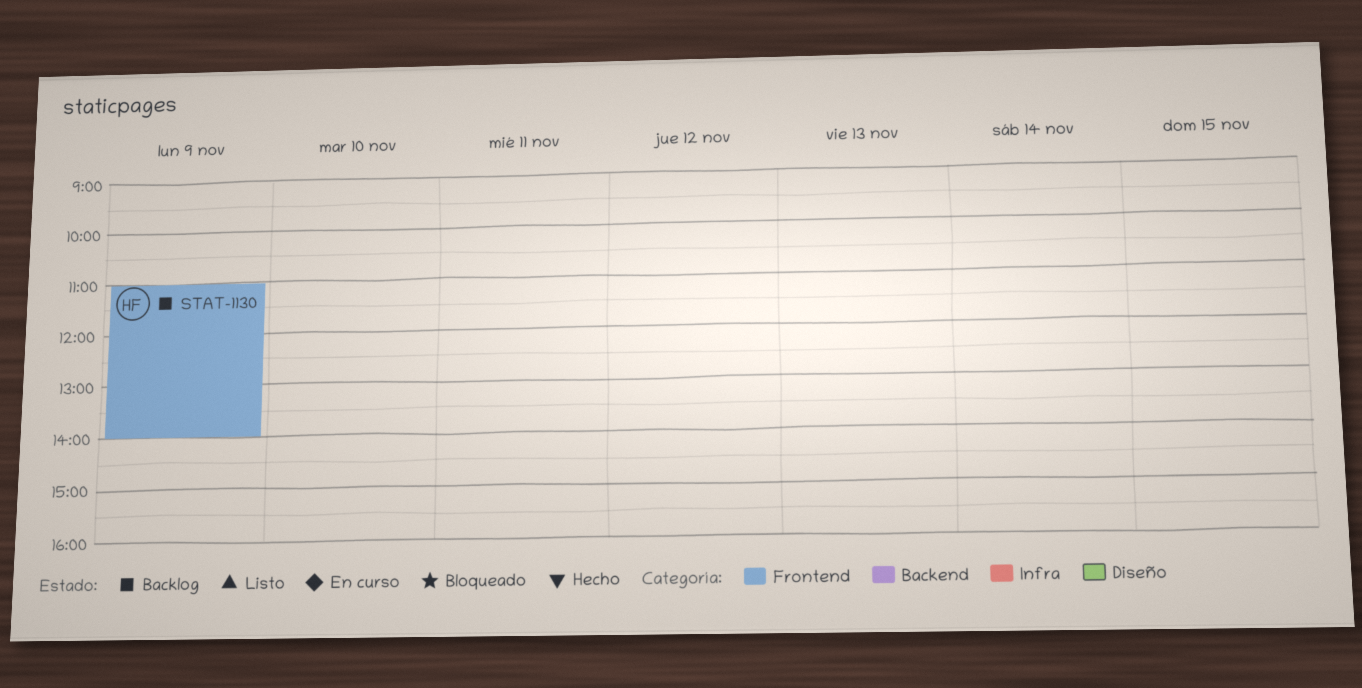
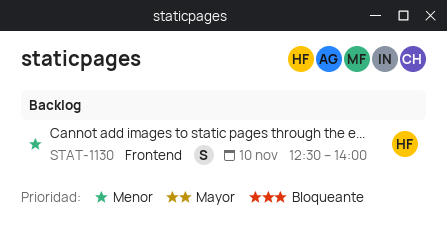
STAT-1130, day: Nov 9 -> Nov 10
STAT-1130, begins: 11:00 -> 12:30

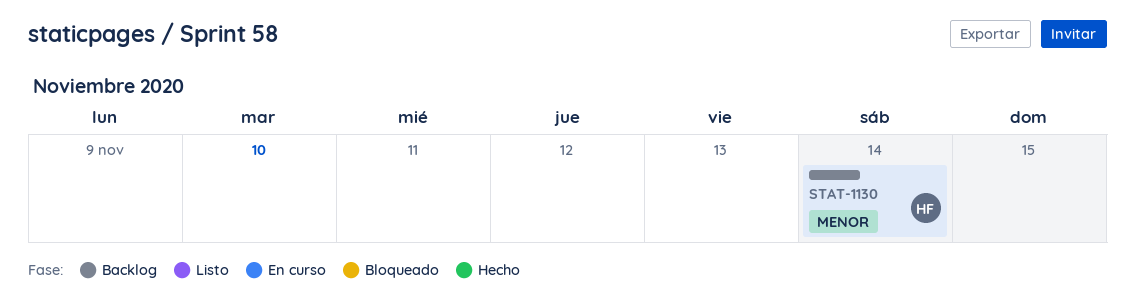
STAT-1130, day: Nov 10 -> Nov 14

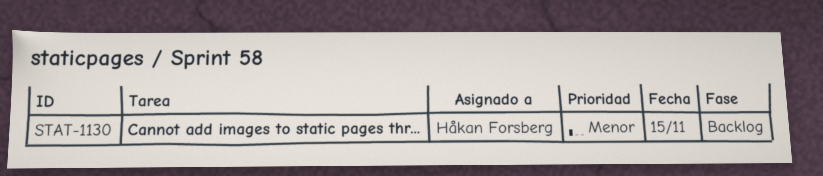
STAT-1130, day: Nov 14 -> Nov 15

